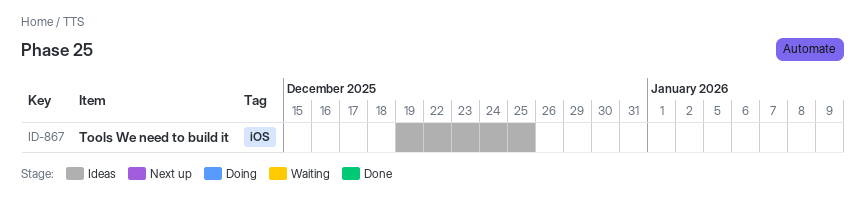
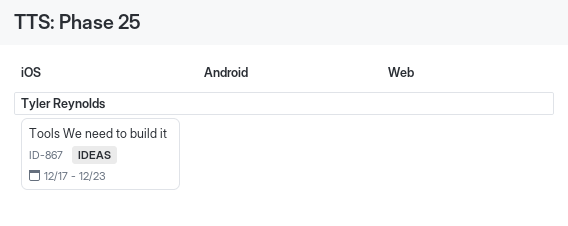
ID-867, start: Dec 19 -> Dec 17
ID-867, due: Dec 25 -> Dec 23

